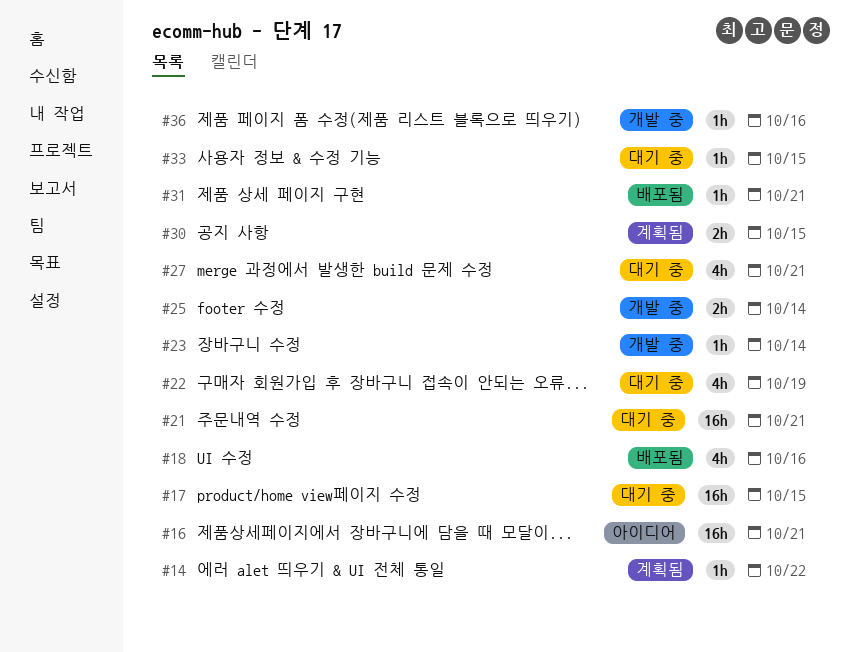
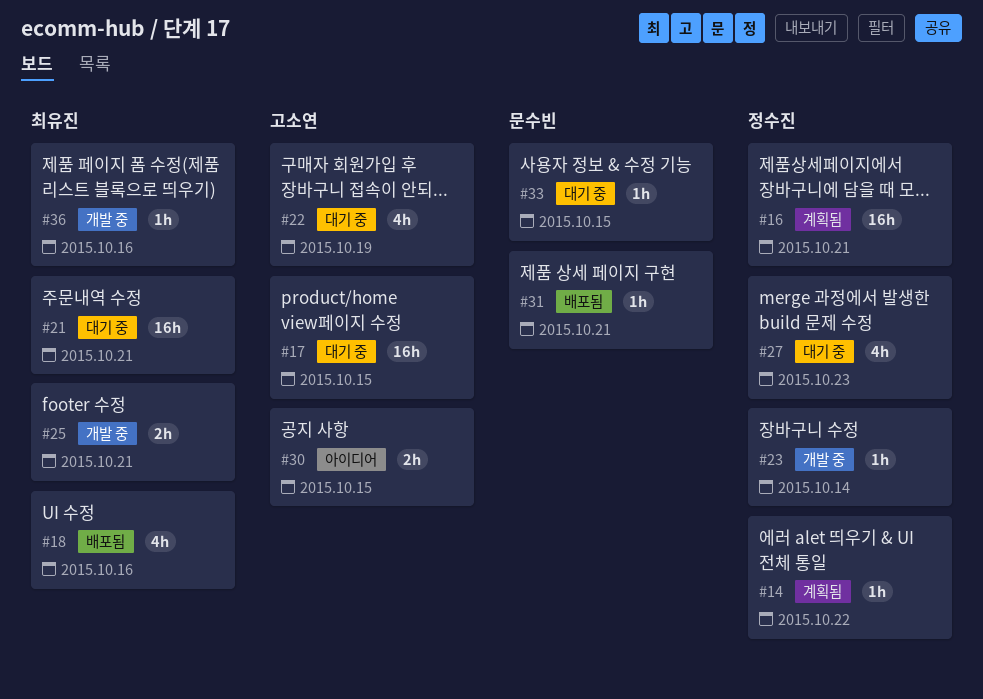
#16, status: 아이디어 -> 계획됨
#25, due: Oct 14 -> Oct 21
#27, due: Oct 21 -> Oct 23
#30, status: 계획됨 -> 아이디어

